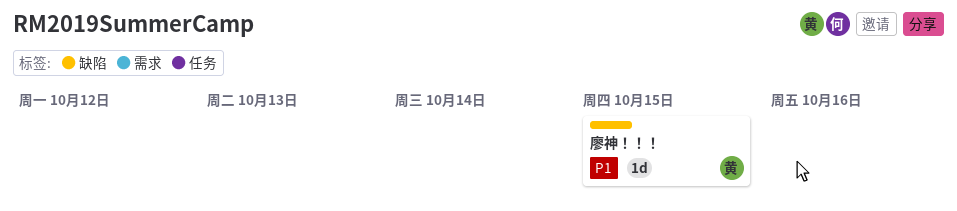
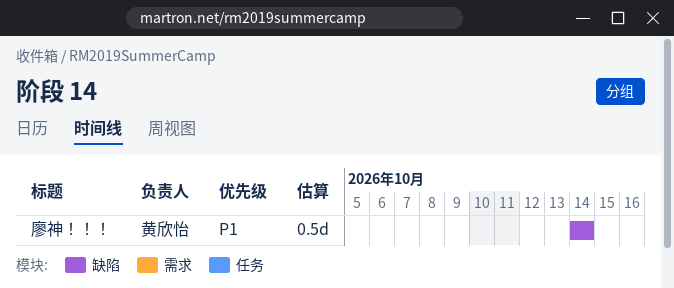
廖神！！！, estimate: 1d -> 0.5d
廖神！！！, due: Oct 15 -> Oct 14

